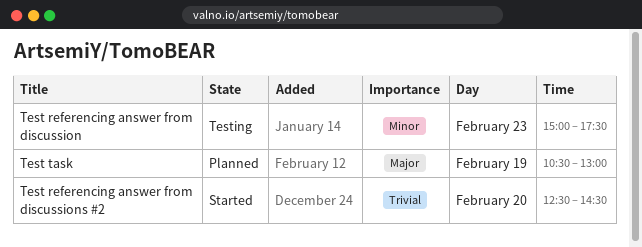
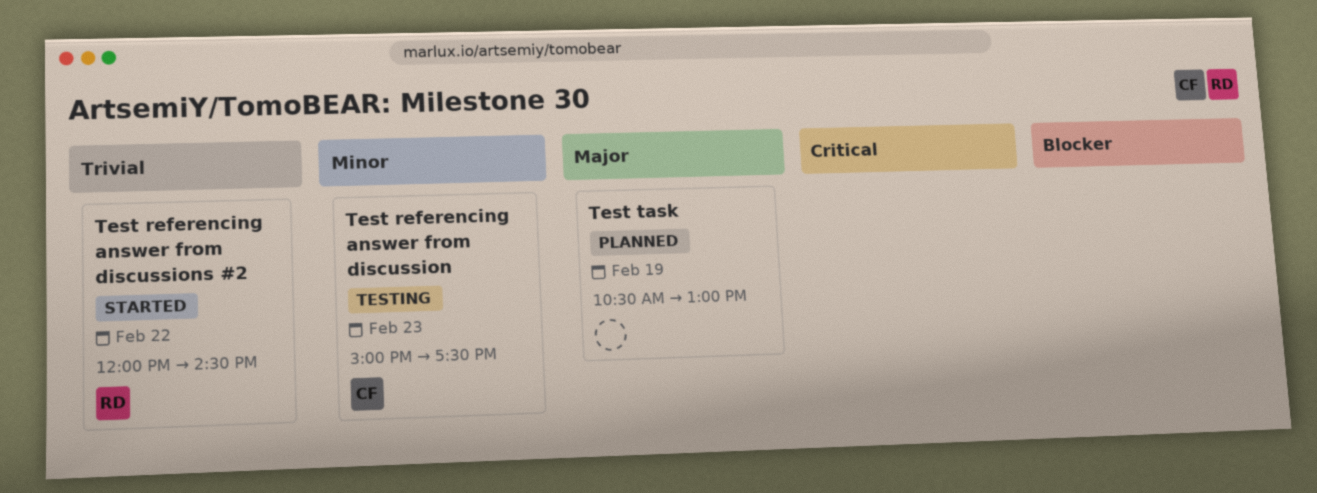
Test referencing answer from discussions #2, day: Feb 20 -> Feb 22
Test referencing answer from discussions #2, begins: 12:30 -> 12:00

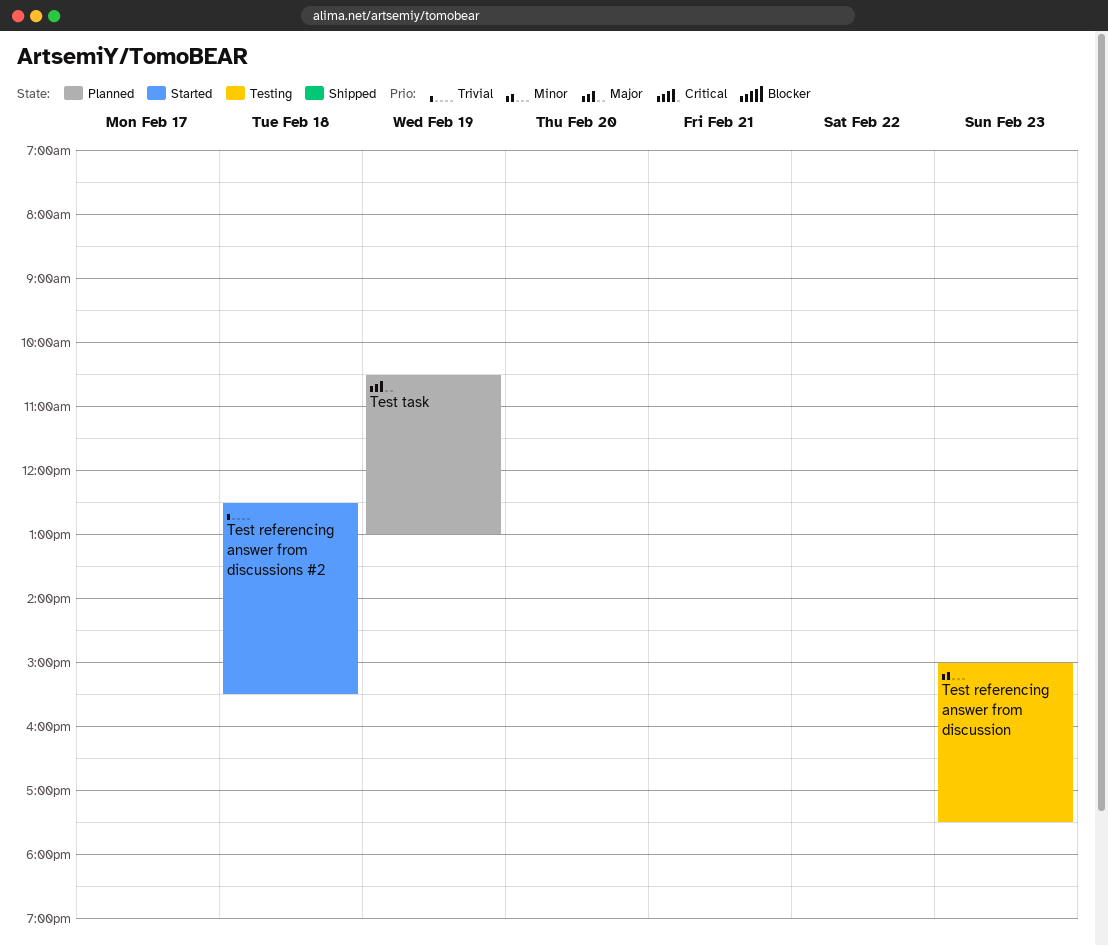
Test referencing answer from discussions #2, day: Feb 22 -> Feb 18
Test referencing answer from discussions #2, begins: 12:00 -> 12:30
Test referencing answer from discussions #2, ends: 14:30 -> 15:30

